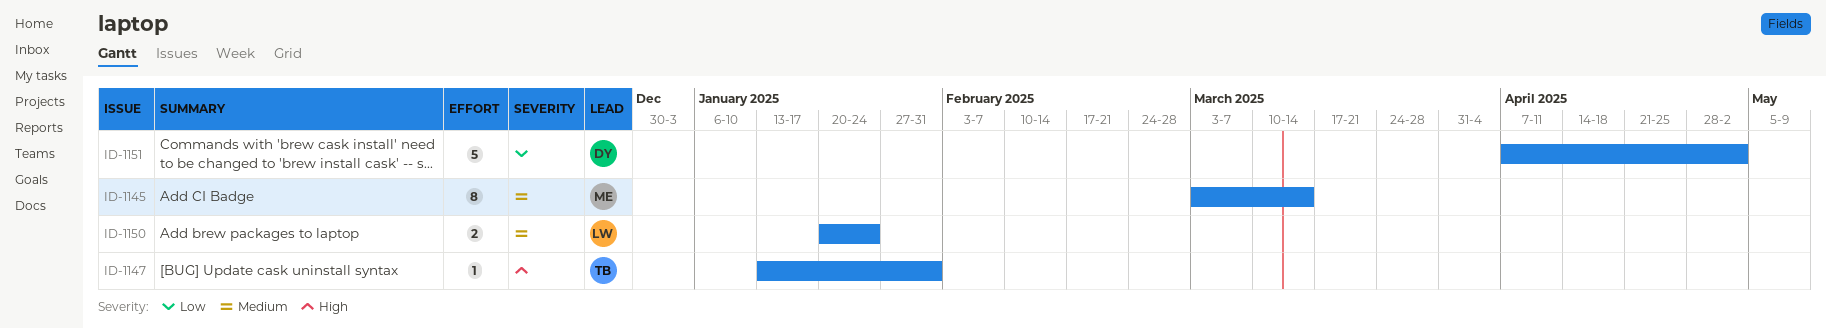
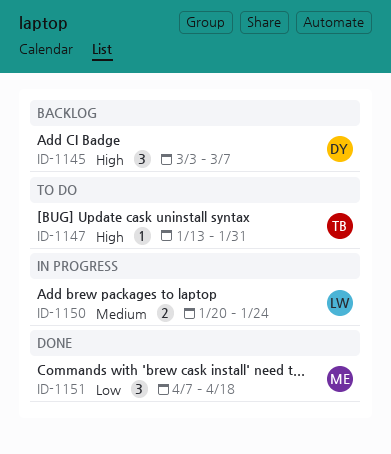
ID-1145, owner: ME -> DY
ID-1145, priority: Medium -> High
ID-1145, estimate: 8 -> 3
ID-1145, due: Mar 14 -> Mar 7
ID-1151, owner: DY -> ME
ID-1151, estimate: 5 -> 3
ID-1151, due: May 2 -> Apr 18

